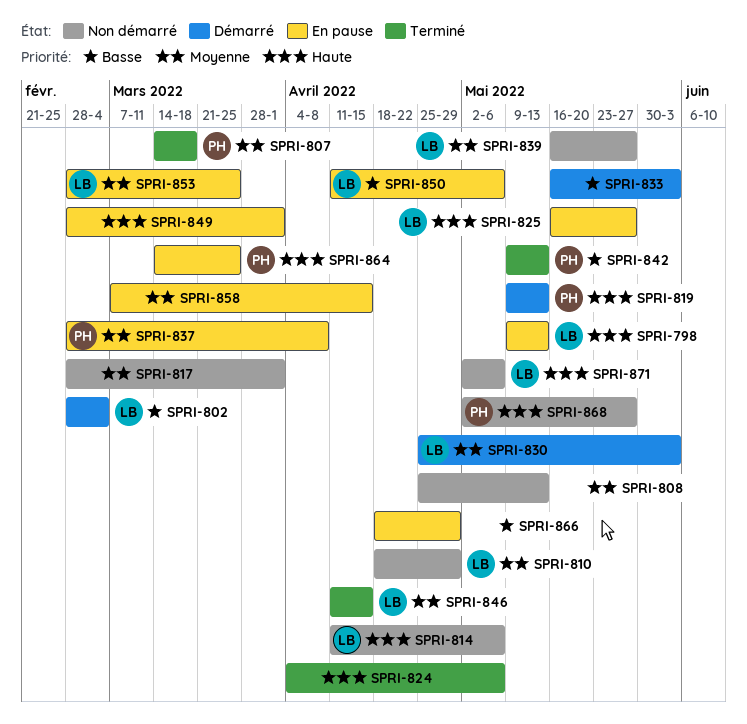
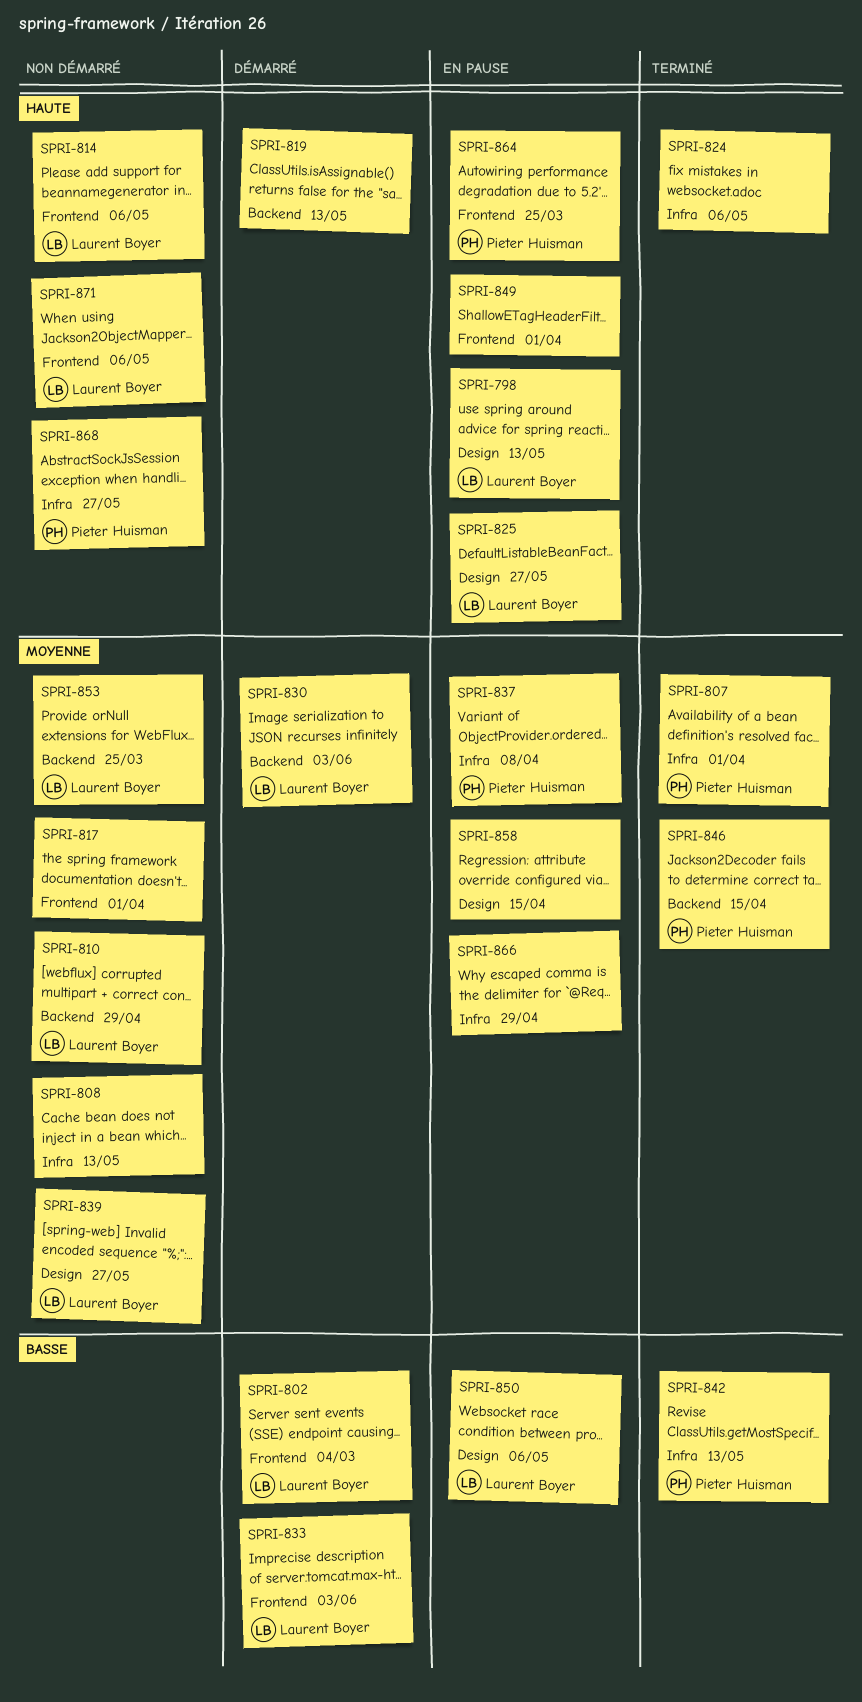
SPRI-807, due: Mar 18 -> Apr 1
SPRI-819, owner: Pieter Huisman -> none
SPRI-833, owner: none -> Laurent Boyer
SPRI-846, owner: Laurent Boyer -> Pieter Huisman
SPRI-853, status: En pause -> Non démarré
SPRI-866, priority: Basse -> Moyenne

